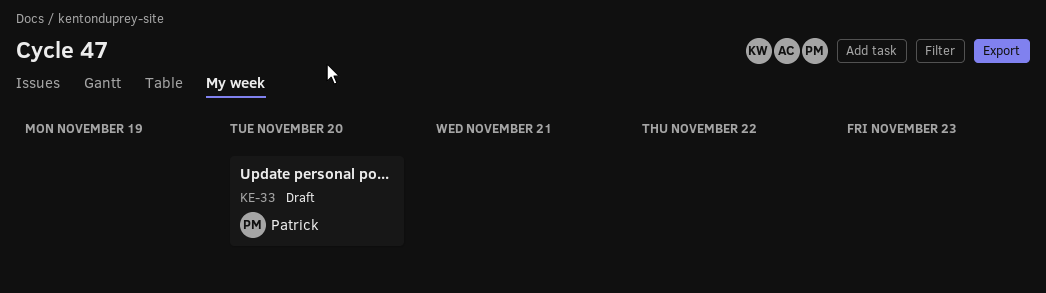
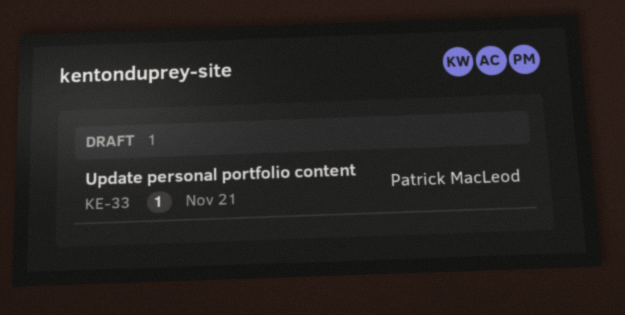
KE-33, due: Nov 20 -> Nov 21

